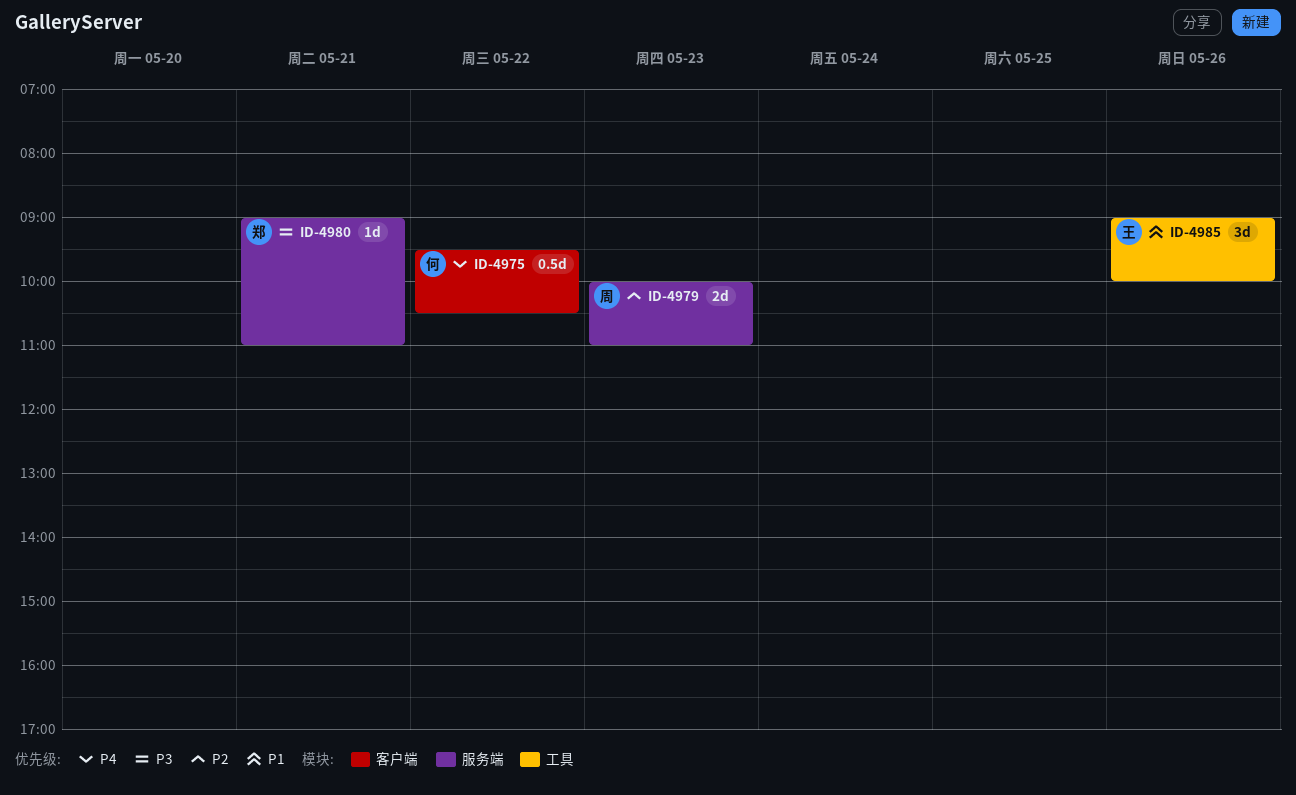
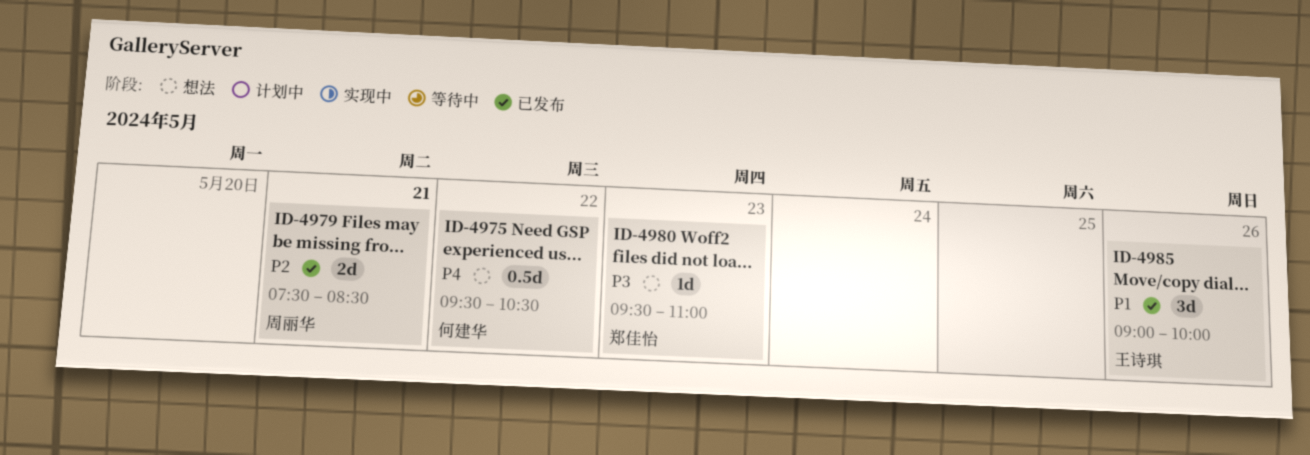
ID-4979, day: May 23 -> May 21
ID-4979, begins: 10:00 -> 07:30
ID-4979, ends: 11:00 -> 08:30
ID-4980, day: May 21 -> May 23
ID-4980, begins: 09:00 -> 09:30

